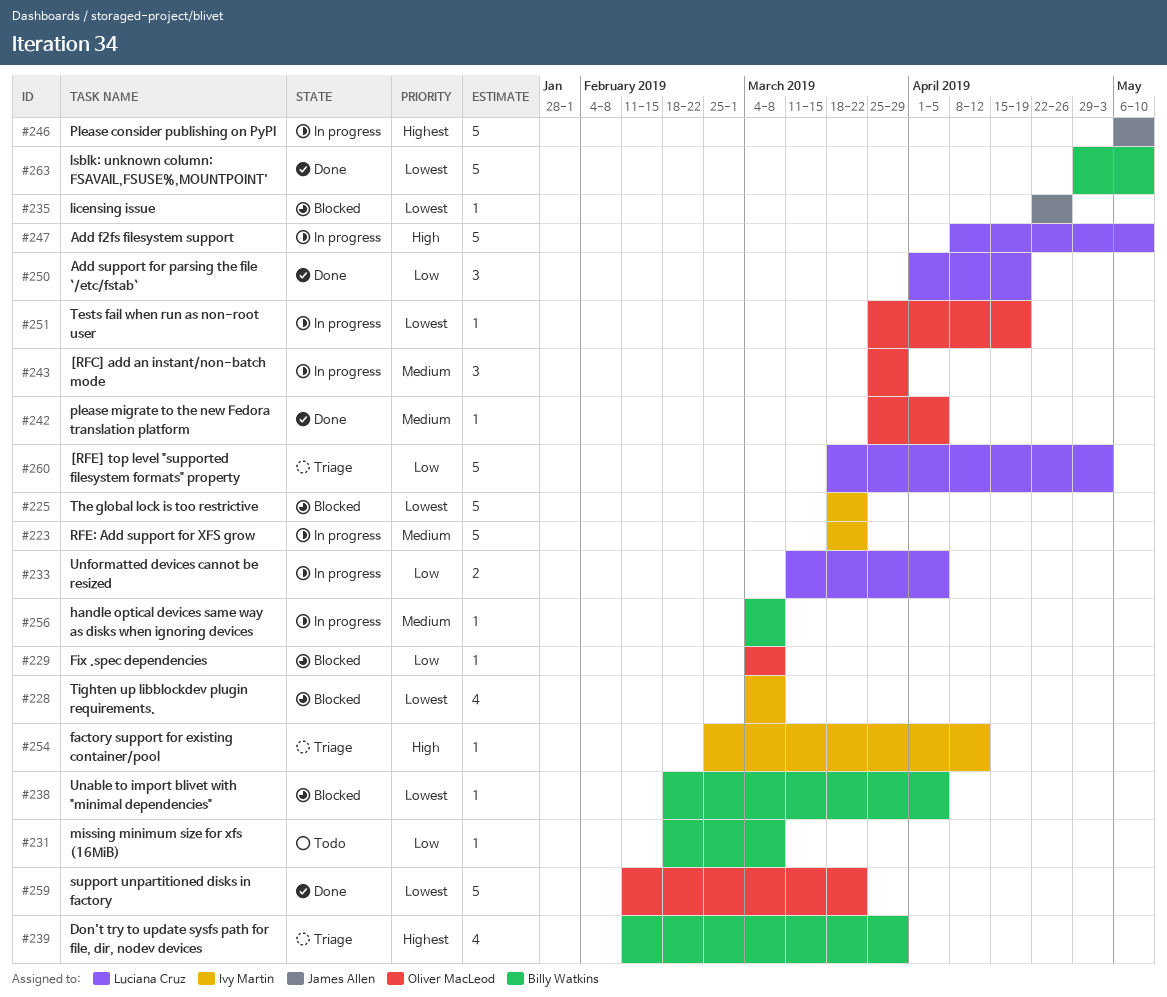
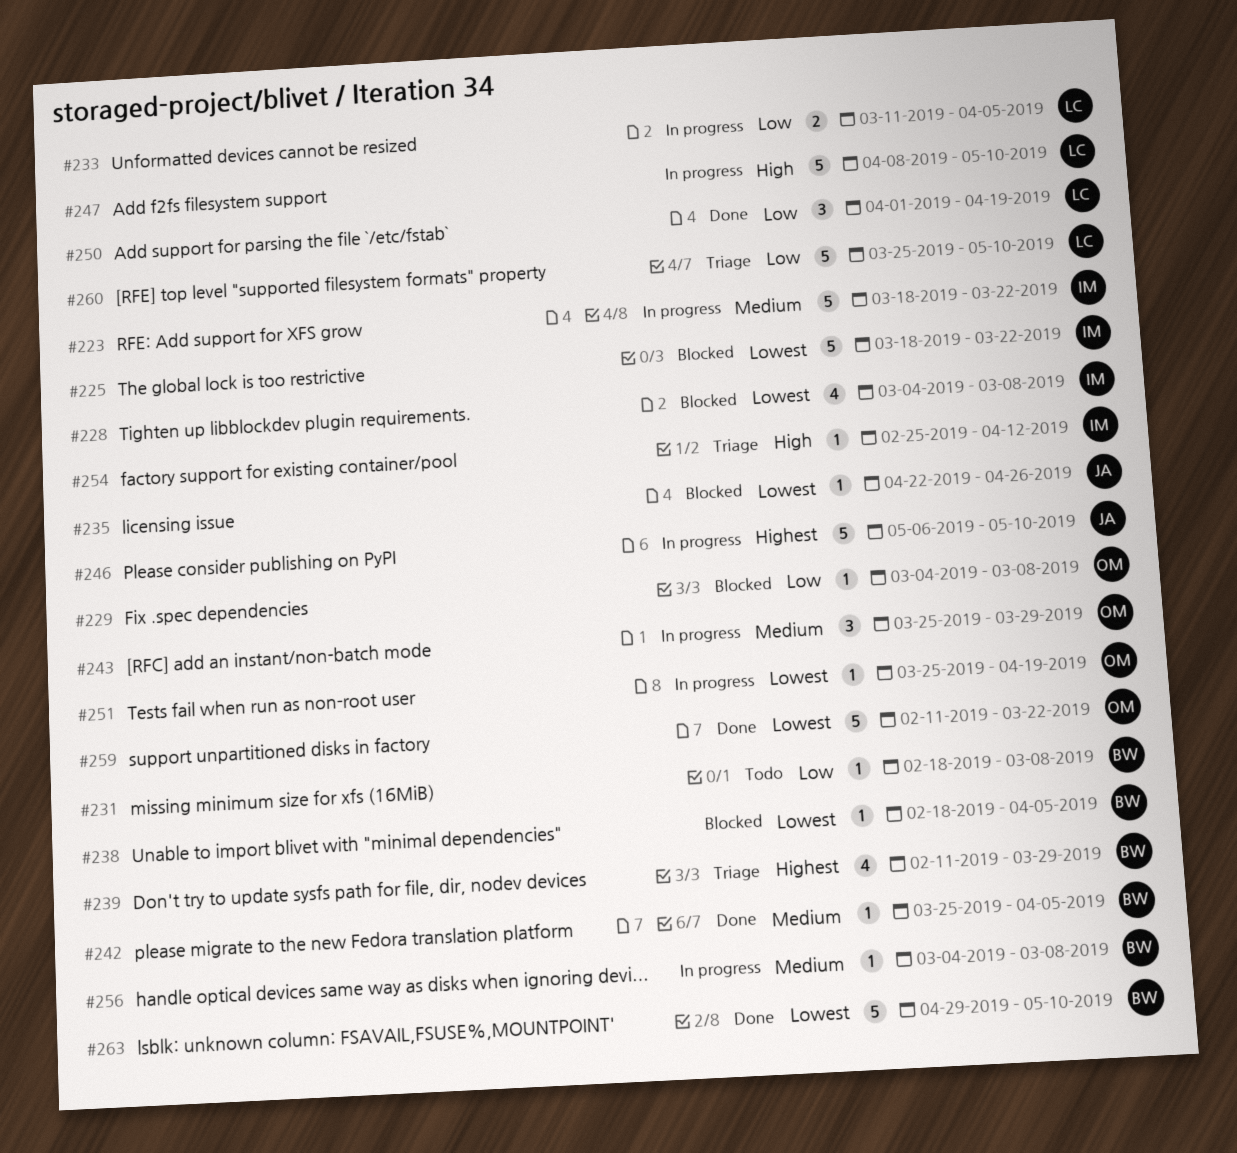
#242, owner: Oliver MacLeod -> Billy Watkins
#260, start: Mar 18 -> Mar 25
#260, due: May 3 -> May 10

